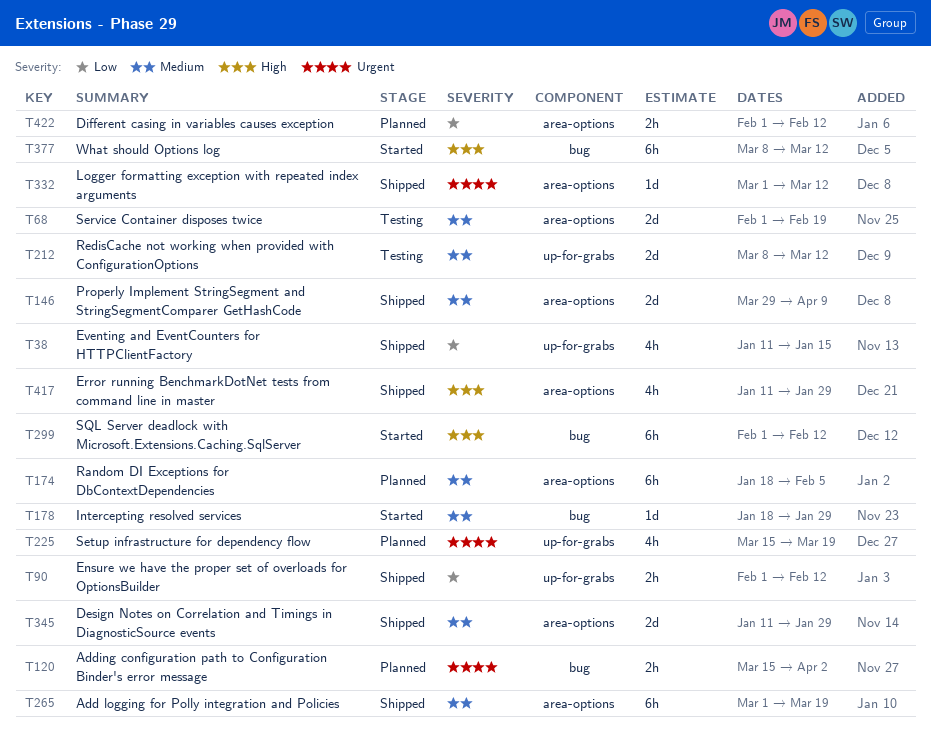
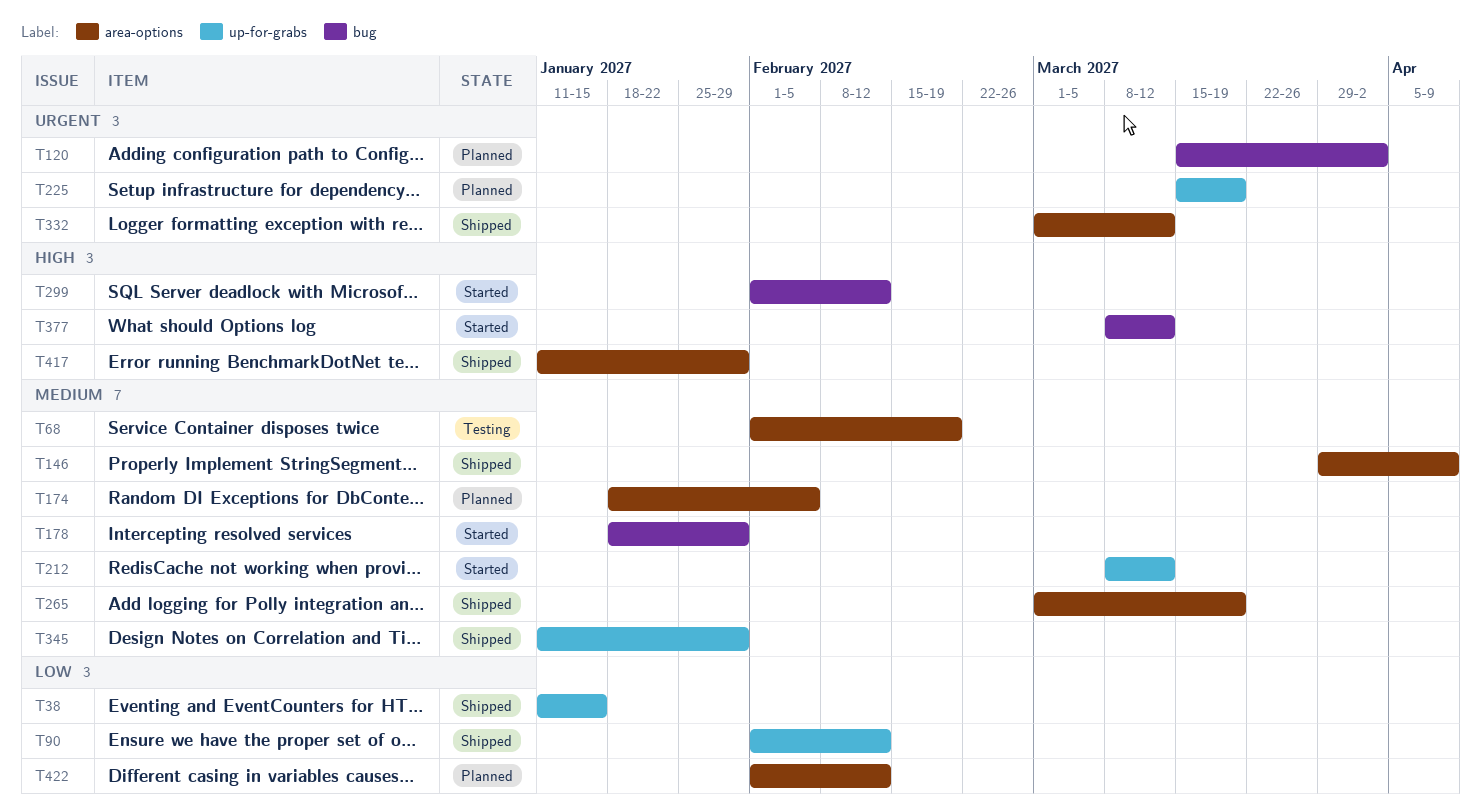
T212, status: Testing -> Started
T345, label: area-options -> up-for-grabs

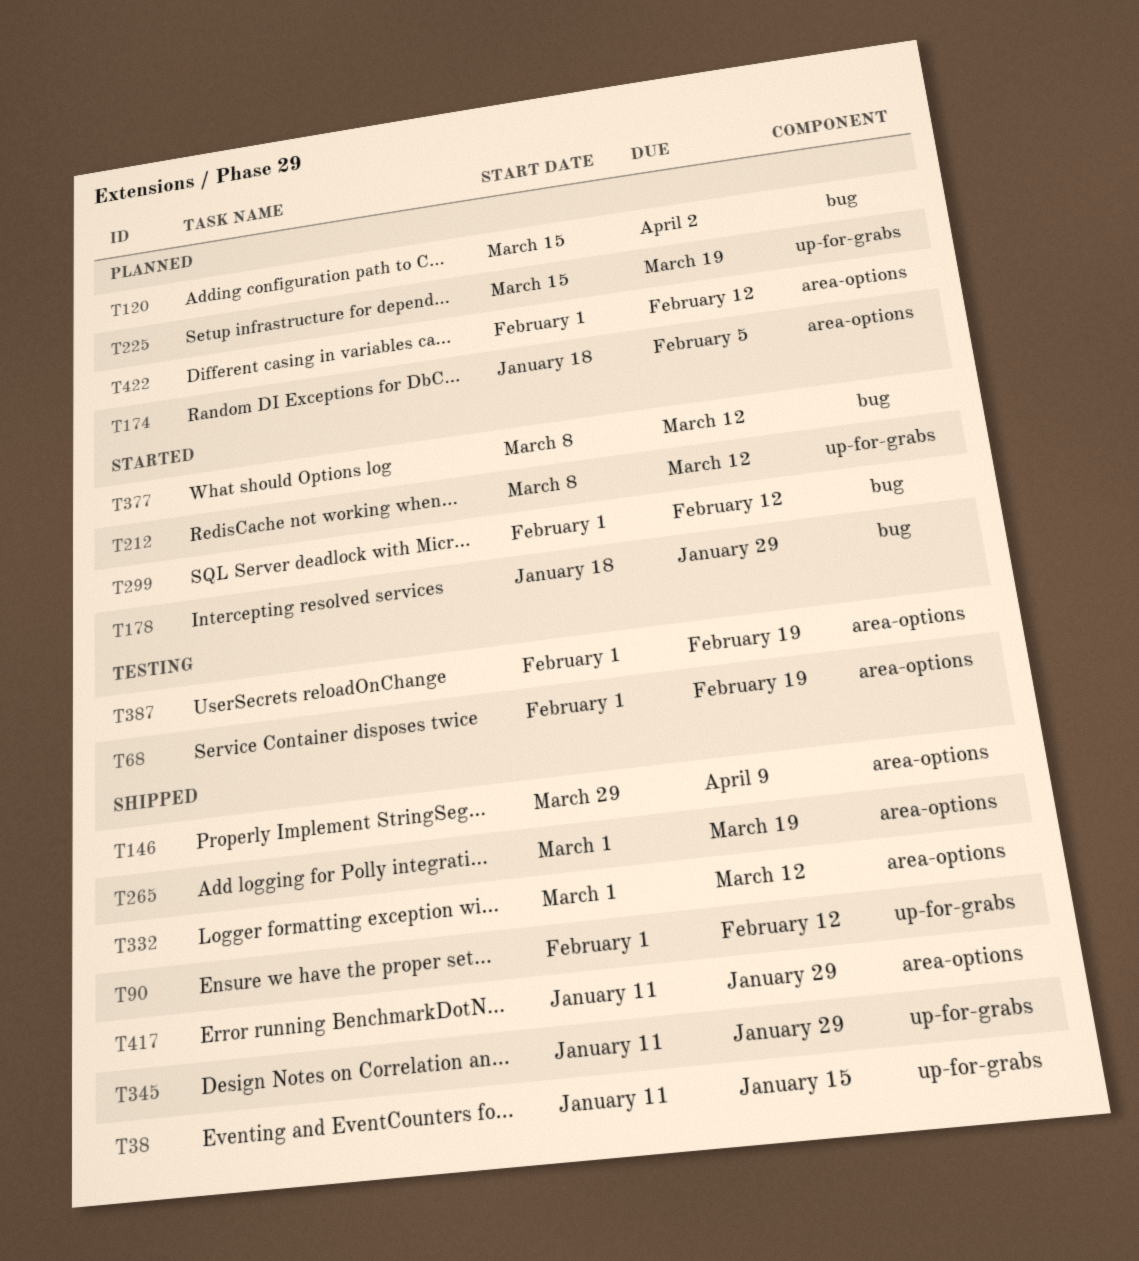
T387: none -> present

